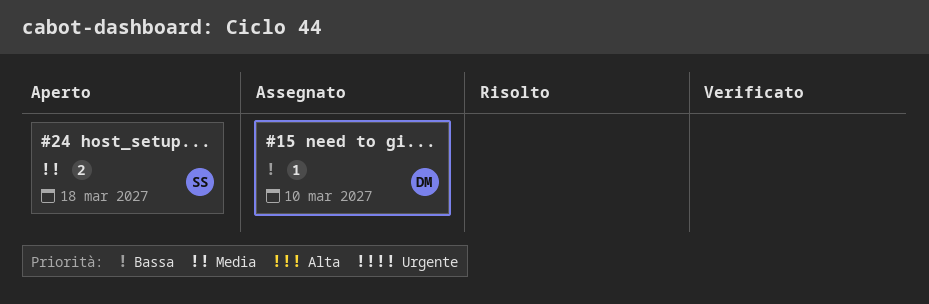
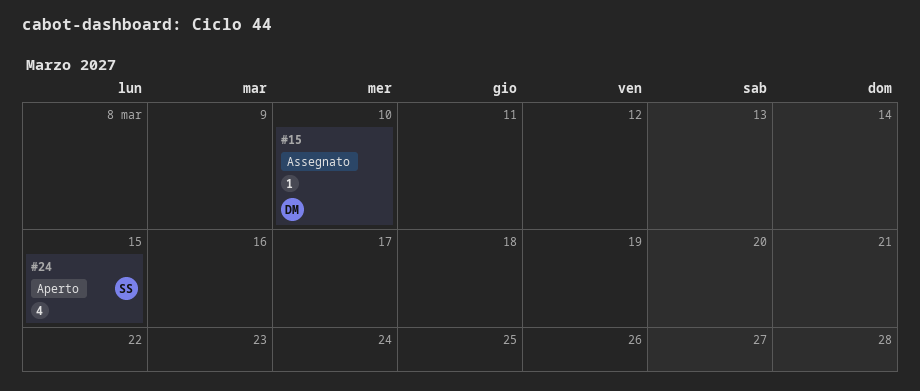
#24, estimate: 2 -> 4
#24, due: Mar 18 -> Mar 15

